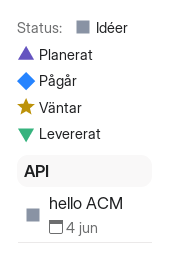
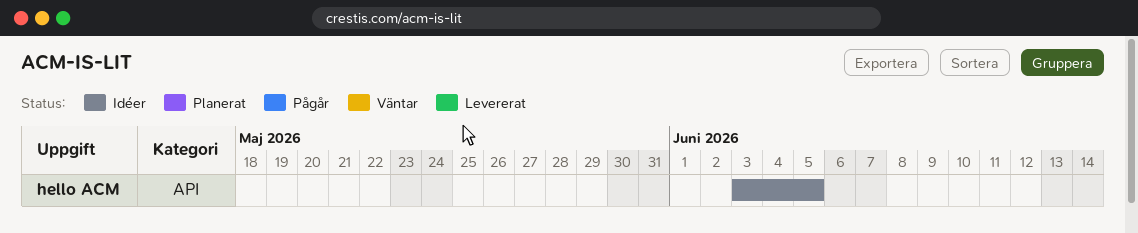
hello ACM, due: Jun 4 -> Jun 5

